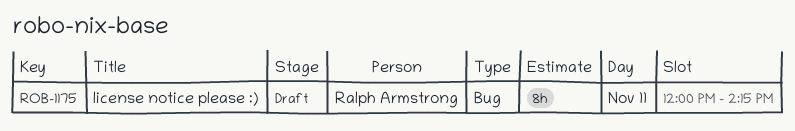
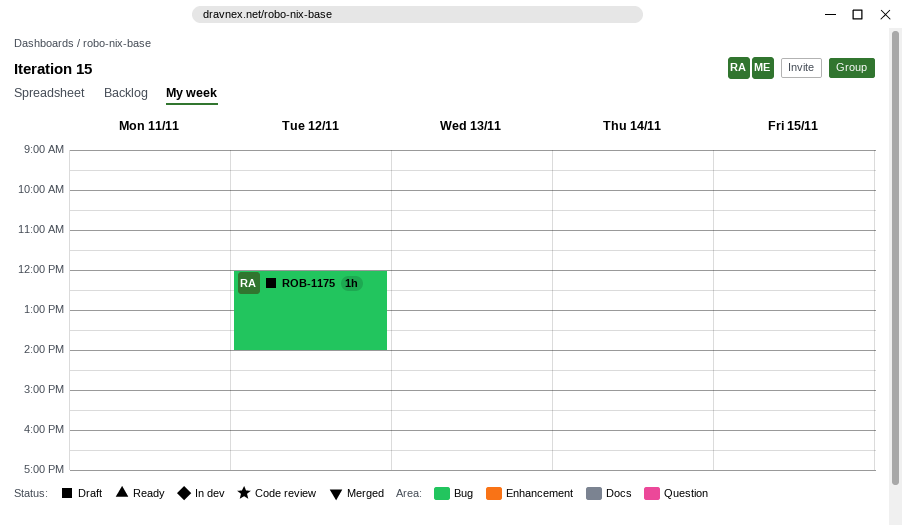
ROB-1175, estimate: 8h -> 1h
ROB-1175, day: Nov 11 -> Nov 12
ROB-1175, ends: 14:15 -> 14:00

